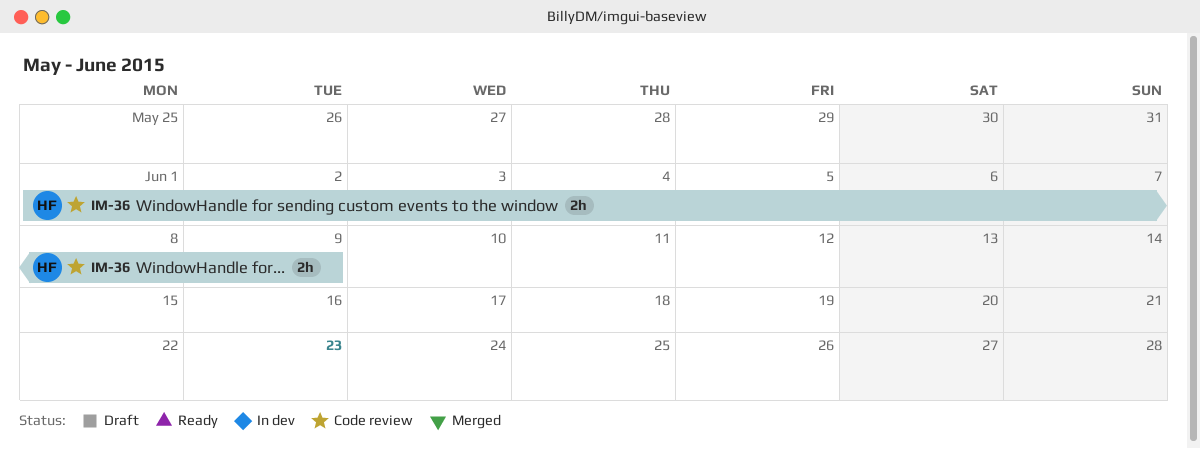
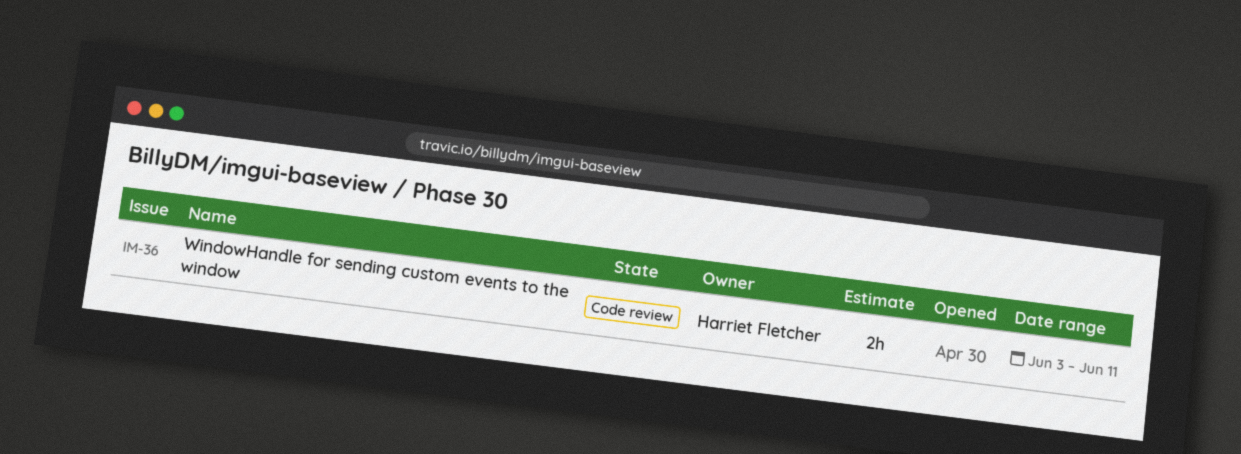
IM-36, start: Jun 1 -> Jun 3
IM-36, due: Jun 9 -> Jun 11

